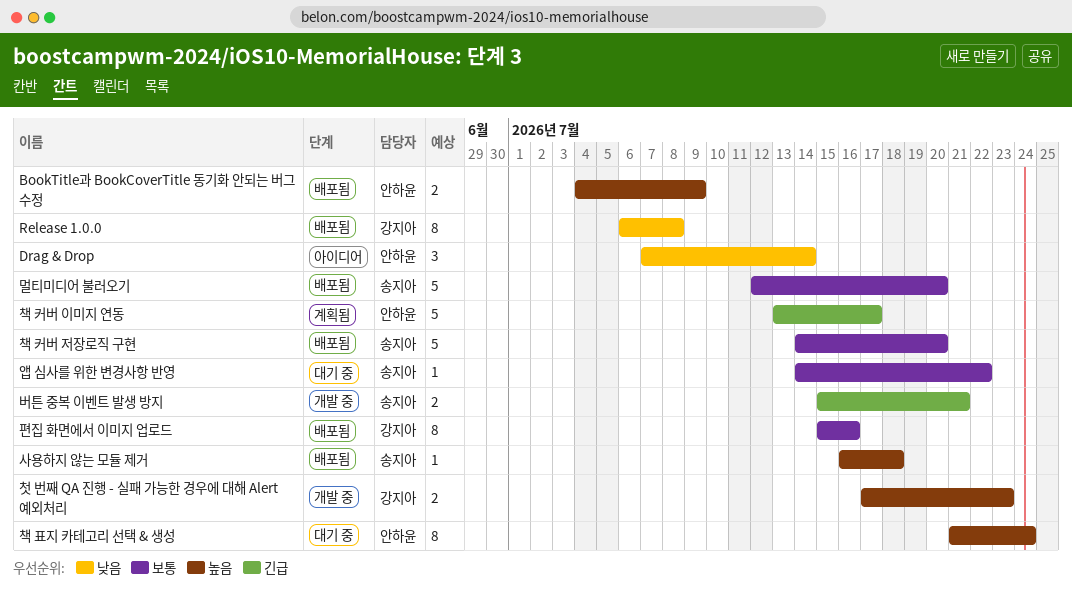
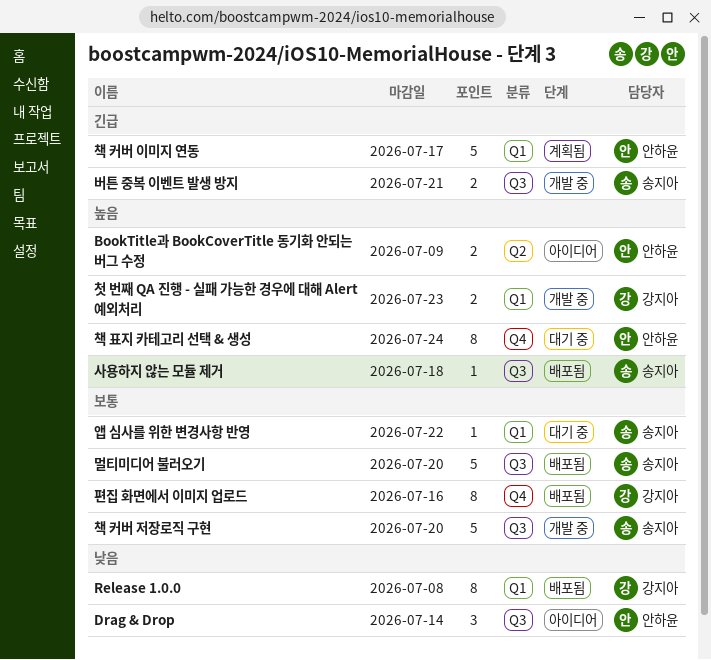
BookTitle과 BookCoverTitle 동기화 안되는 버그 수정, status: 배포됨 -> 아이디어
책 커버 저장로직 구현, status: 배포됨 -> 개발 중

